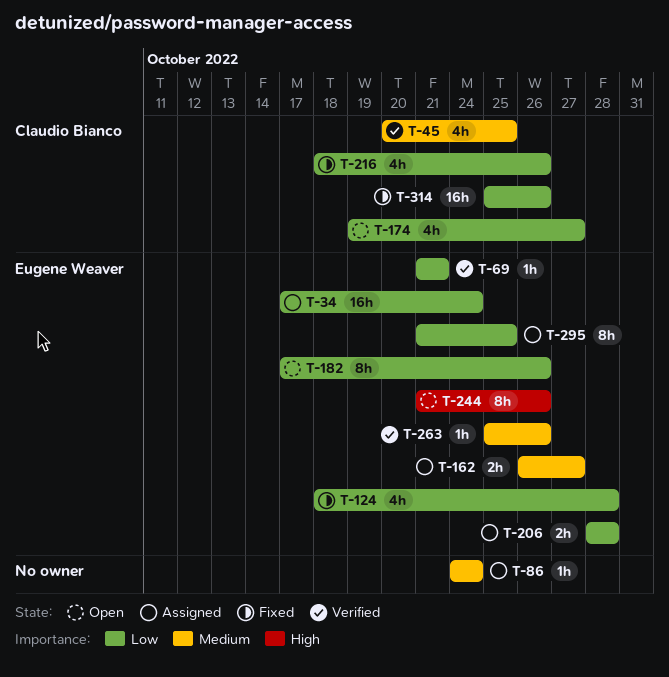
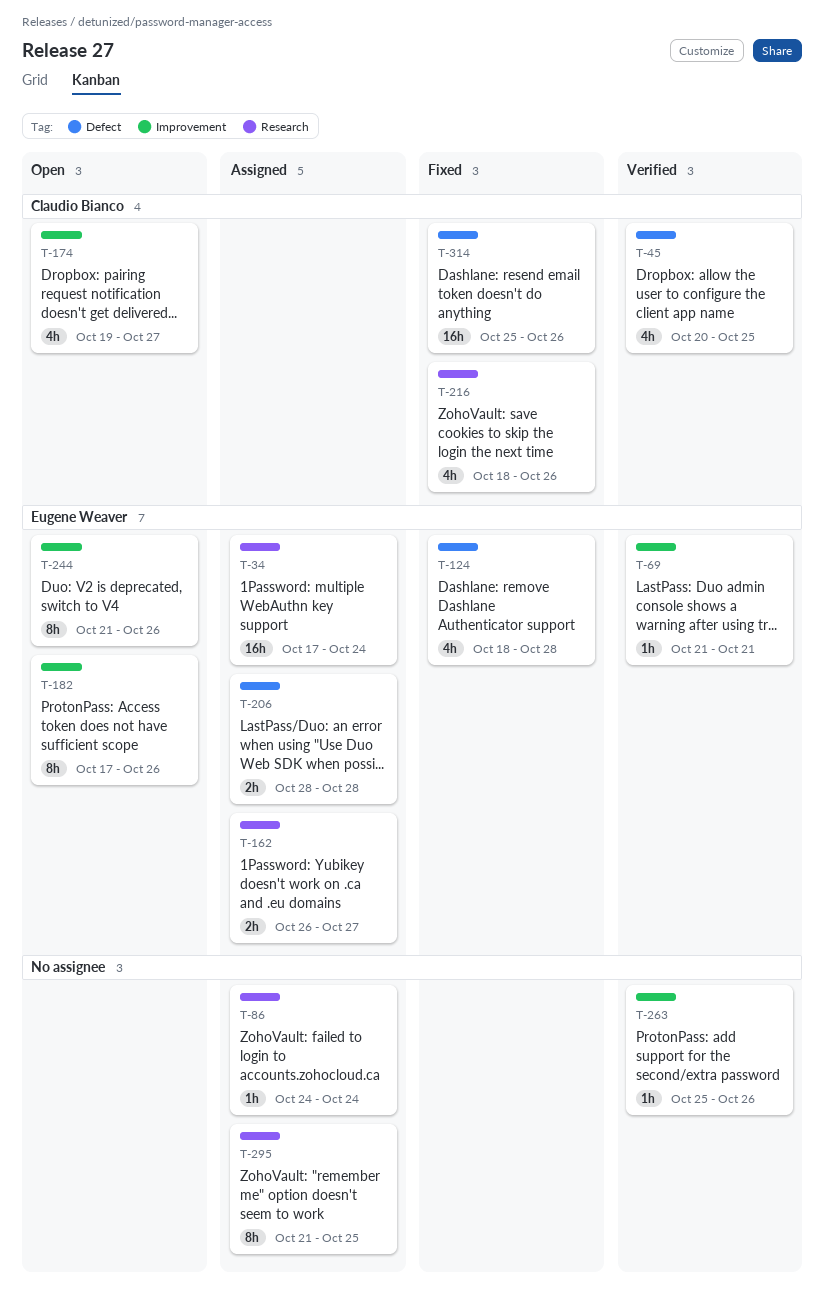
T-263, owner: Eugene Weaver -> none
T-295, owner: Eugene Weaver -> none

